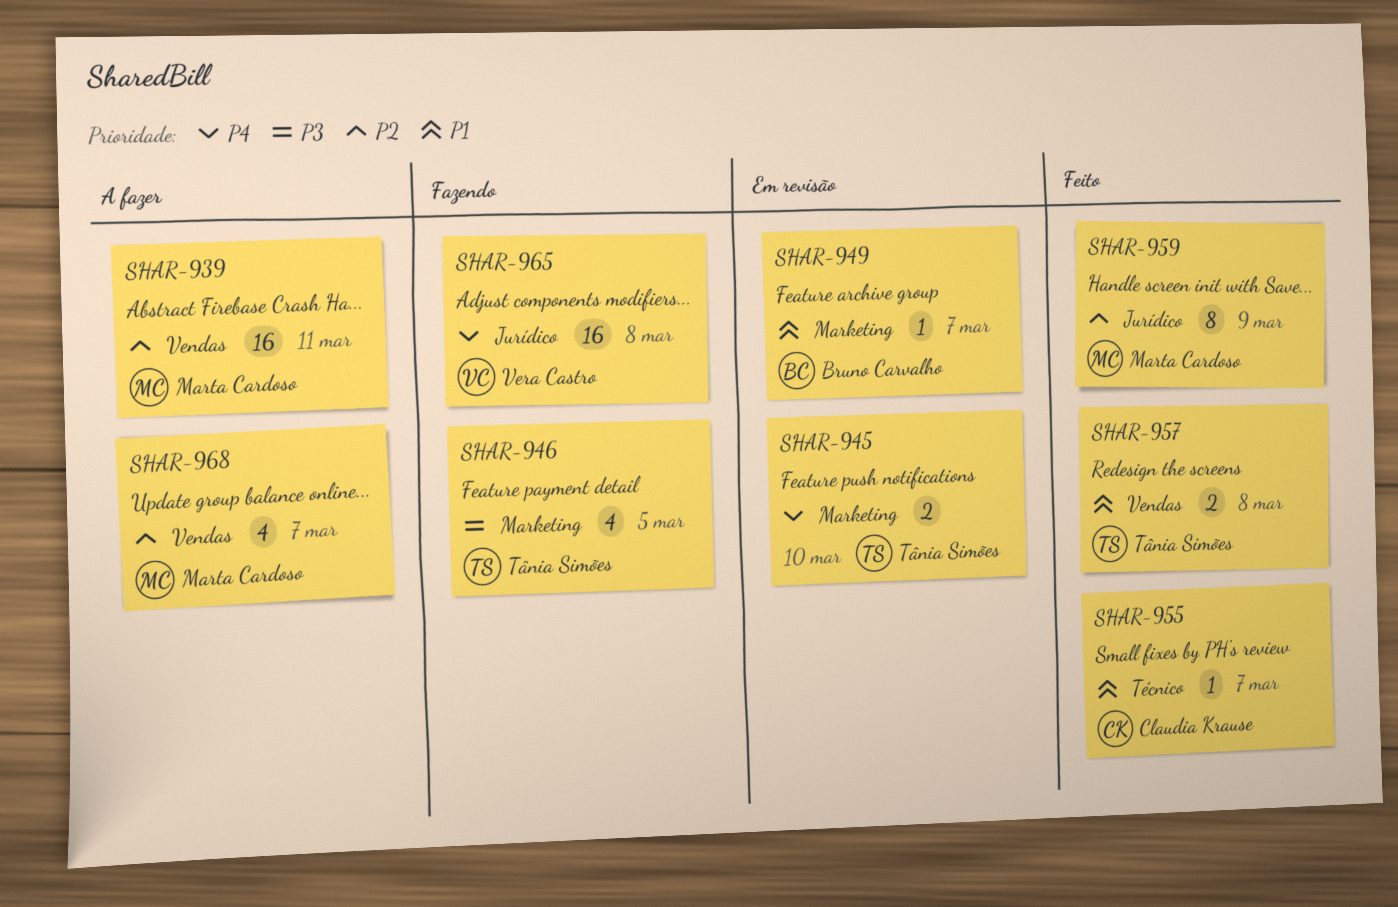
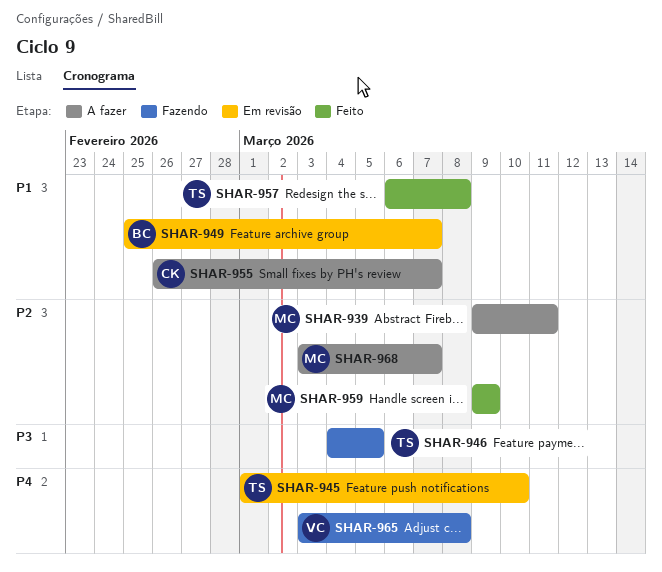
SHAR-955, status: Feito -> A fazer

